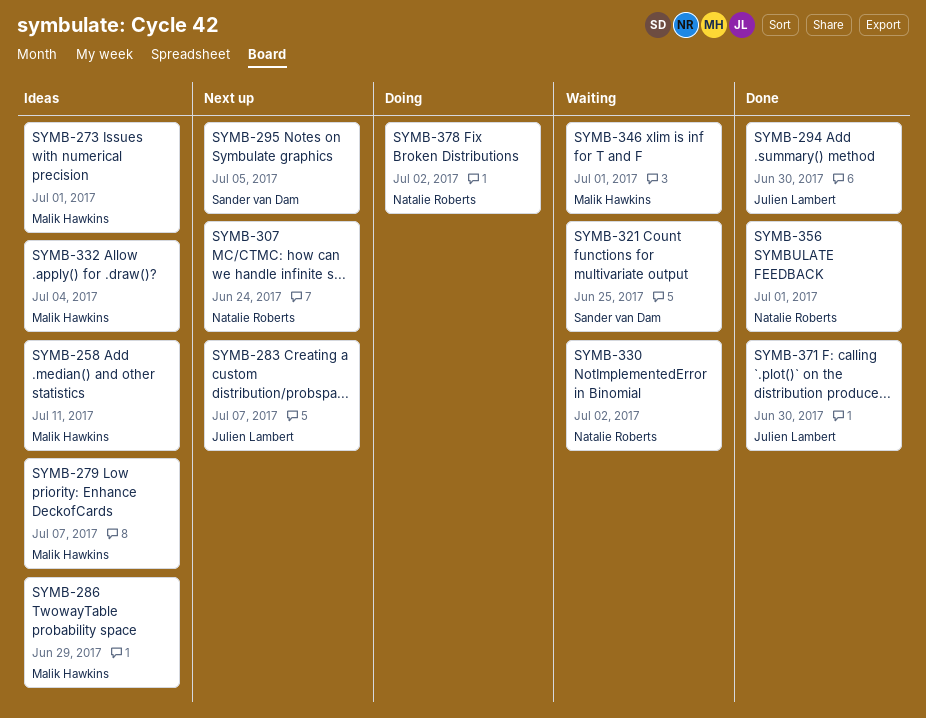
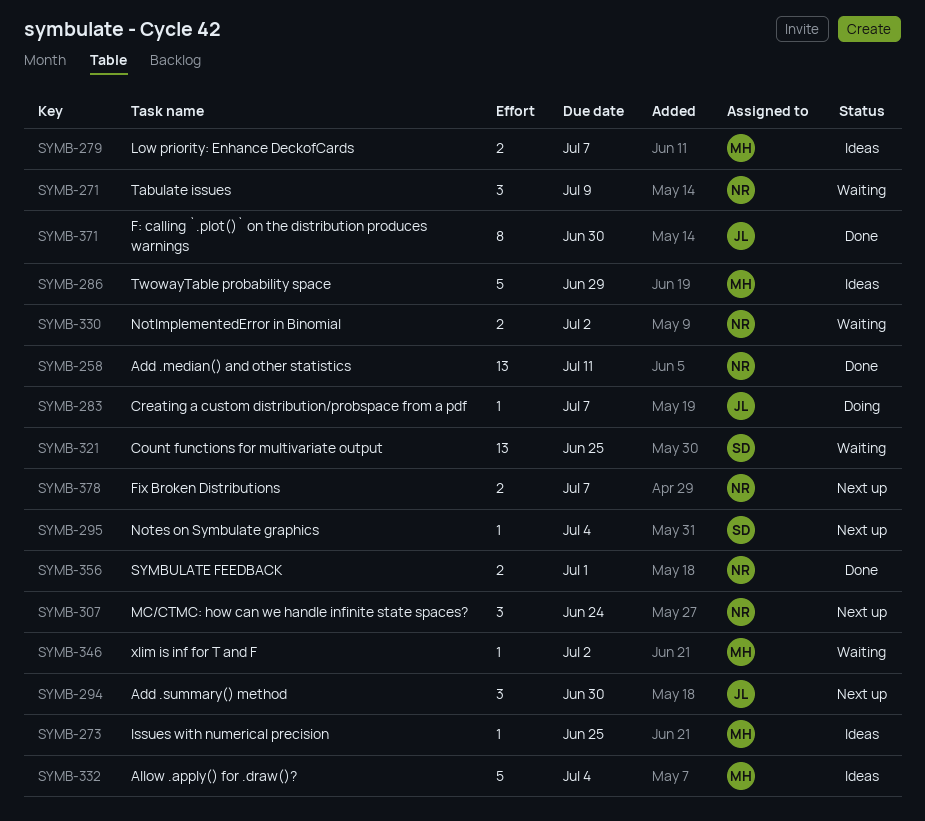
SYMB-258, status: Ideas -> Done
SYMB-258, owner: Malik Hawkins -> Natalie Roberts
SYMB-271: none -> present
SYMB-273, due: Jul 1 -> Jun 25
SYMB-283, status: Next up -> Doing
SYMB-294, status: Done -> Next up
SYMB-295, due: Jul 5 -> Jul 4
SYMB-346, due: Jul 1 -> Jul 2
SYMB-378, status: Doing -> Next up
SYMB-378, due: Jul 2 -> Jul 7

